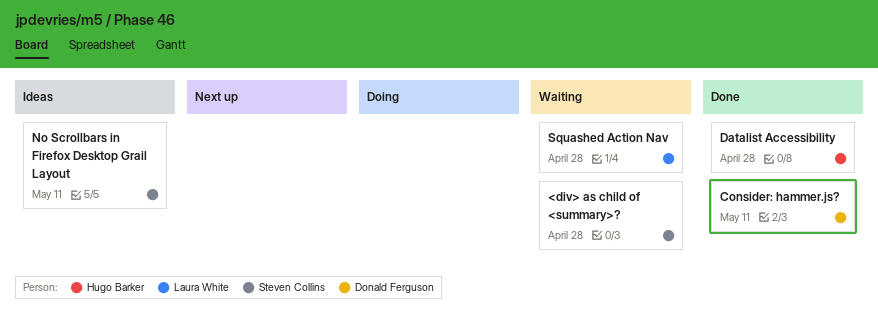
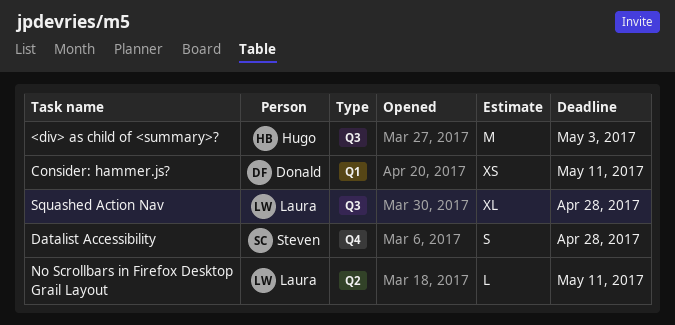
<div> as child of <summary>?, owner: Steven Collins -> Hugo Barker
<div> as child of <summary>?, due: Apr 28 -> May 3
Datalist Accessibility, owner: Hugo Barker -> Steven Collins
No Scrollbars in Firefox Desktop Grail Layout, owner: Steven Collins -> Laura White

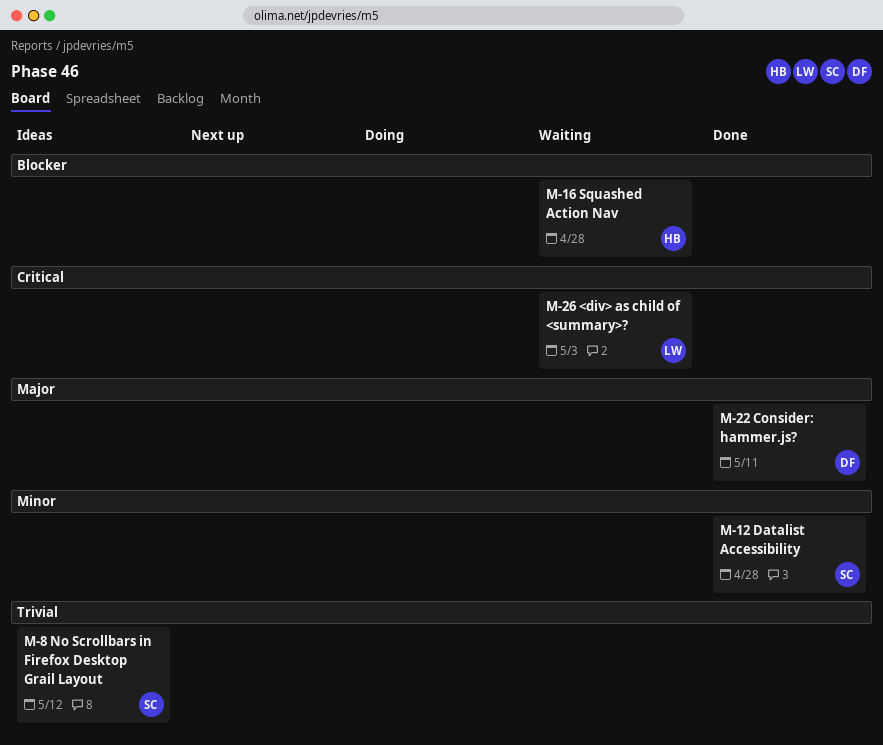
<div> as child of <summary>?, owner: Hugo -> Laura
No Scrollbars in Firefox Desktop Grail Layout, owner: Laura -> Steven
No Scrollbars in Firefox Desktop Grail Layout, due: May 11 -> May 12
Squashed Action Nav, owner: Laura -> Hugo

